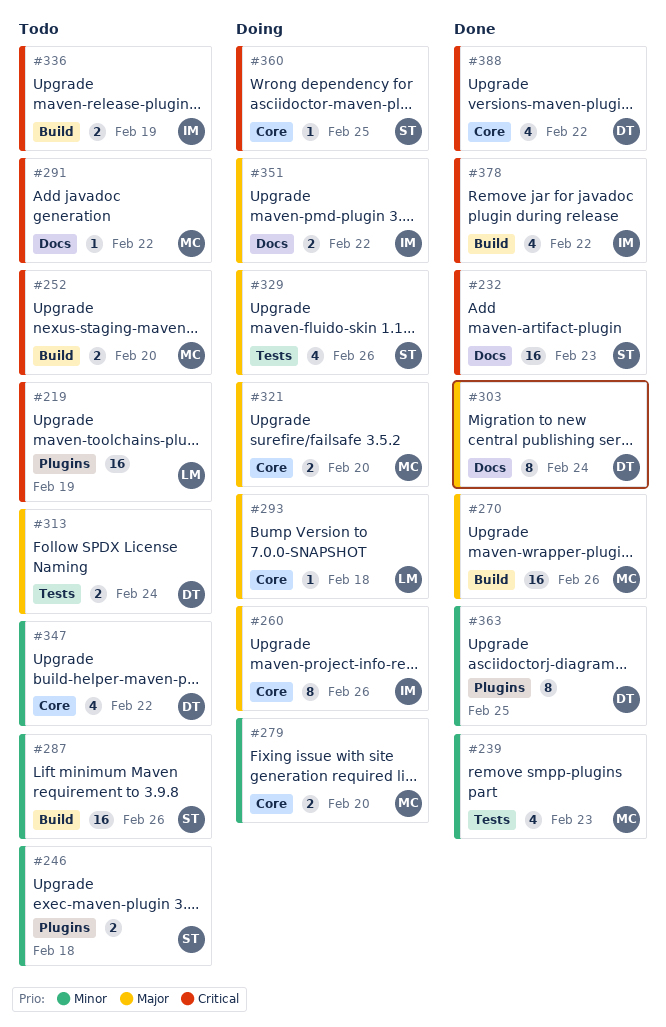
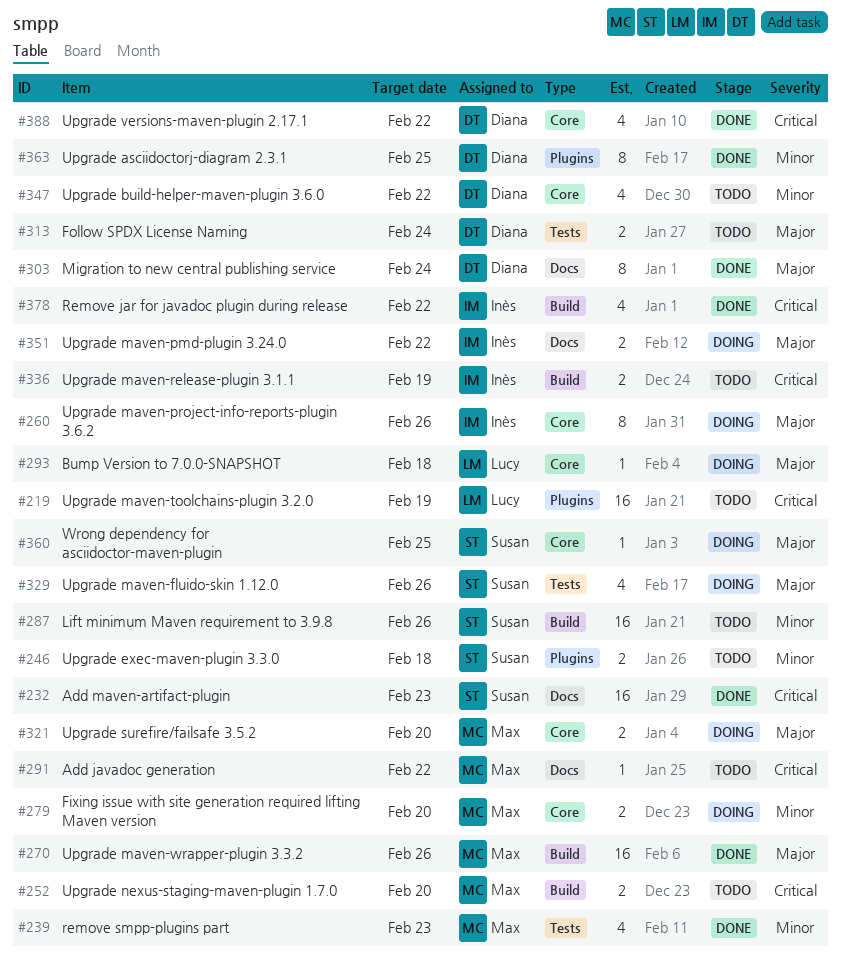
#360, priority: Critical -> Major

